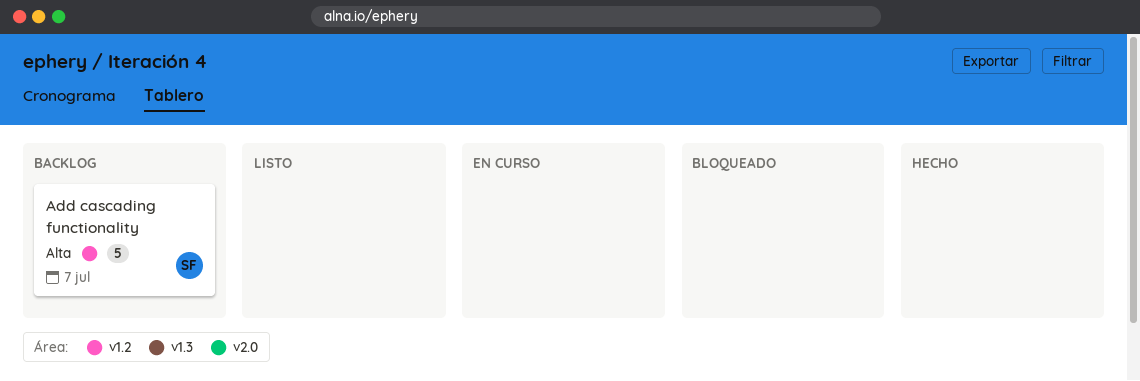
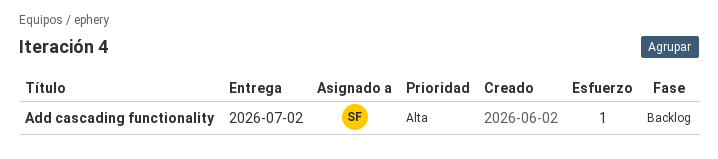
Add cascading functionality, estimate: 5 -> 1
Add cascading functionality, due: Jul 7 -> Jul 2

